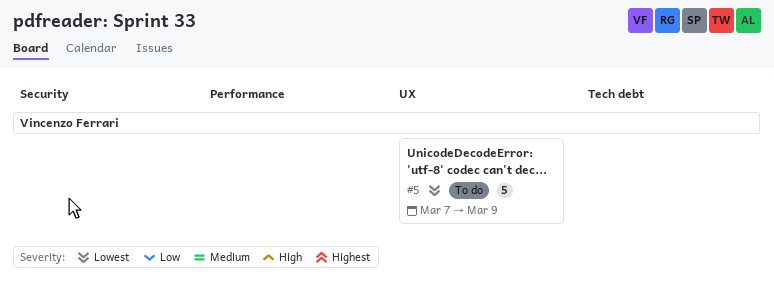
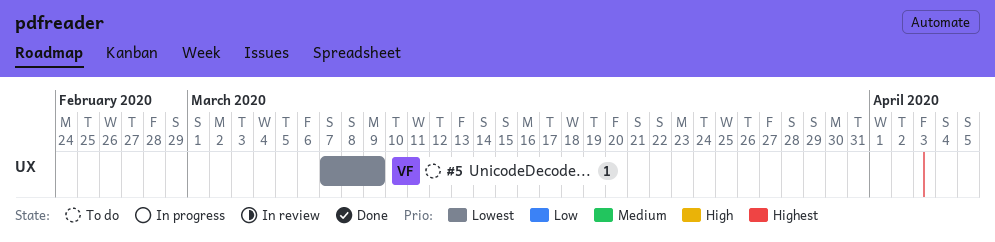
#5, estimate: 5 -> 1

